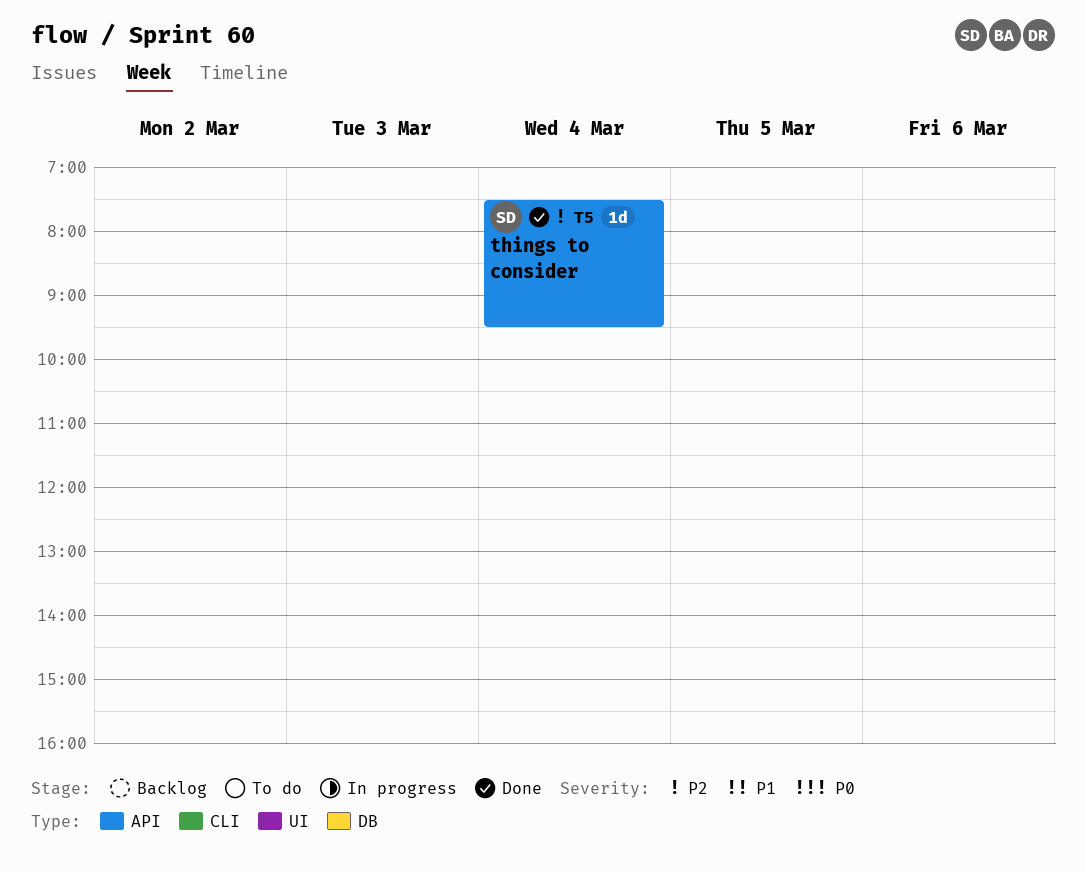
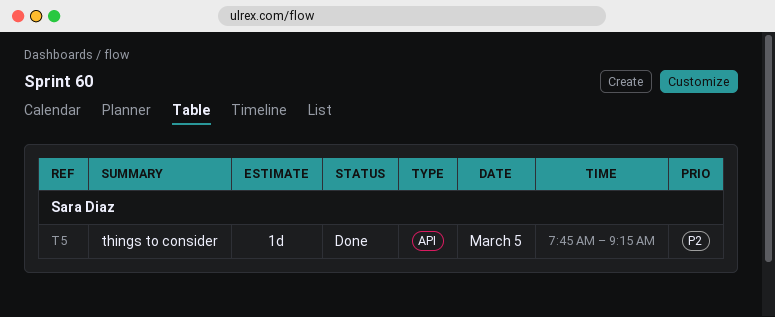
T5, day: Mar 4 -> Mar 5
T5, begins: 07:30 -> 07:45
T5, ends: 09:30 -> 09:15

